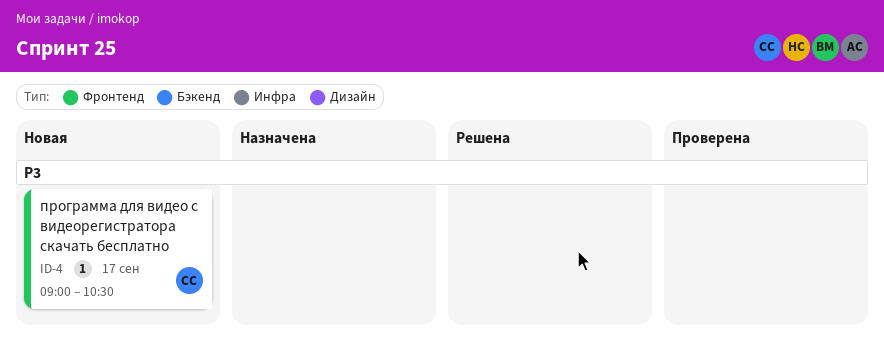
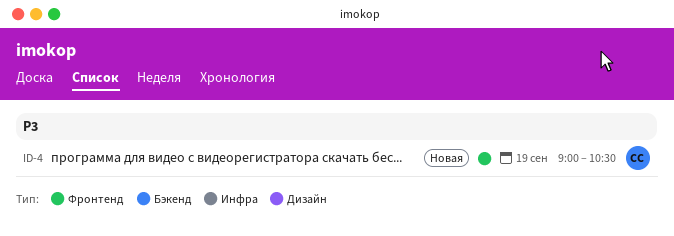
ID-4, day: Sep 17 -> Sep 19

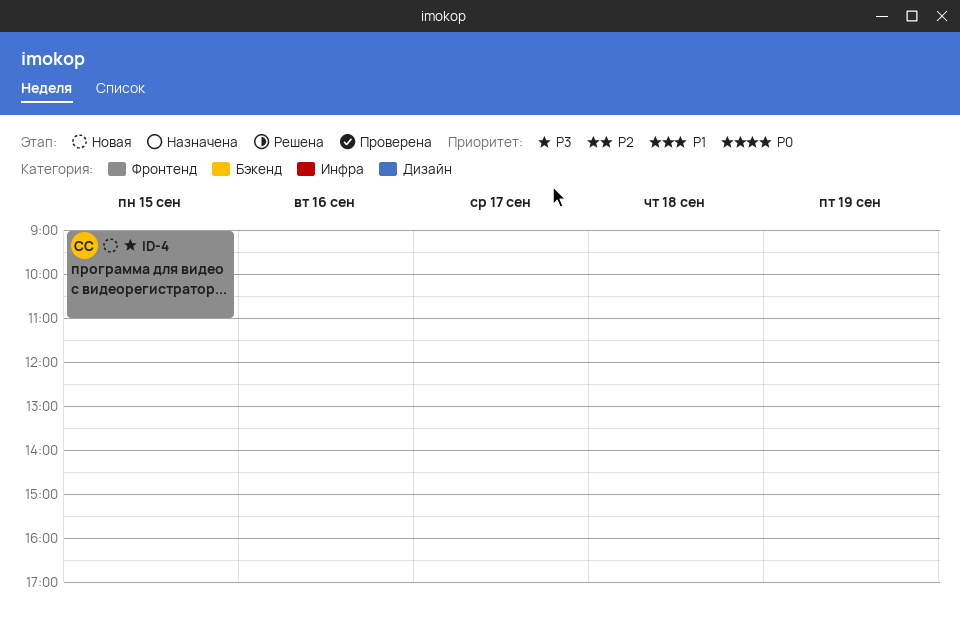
ID-4, day: Sep 19 -> Sep 15
ID-4, ends: 10:30 -> 11:00

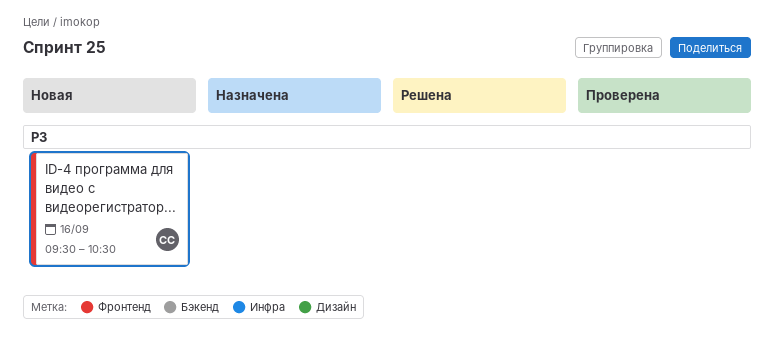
ID-4, day: Sep 15 -> Sep 16
ID-4, begins: 09:00 -> 09:30
ID-4, ends: 11:00 -> 10:30

